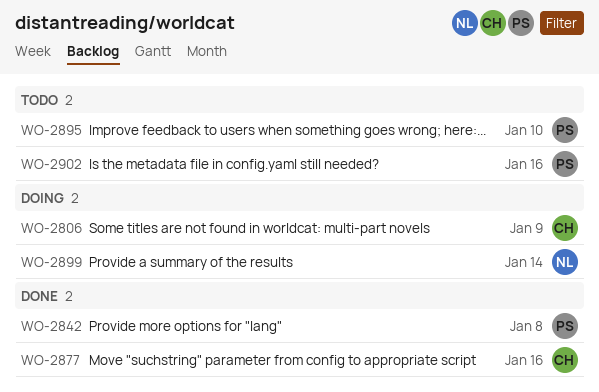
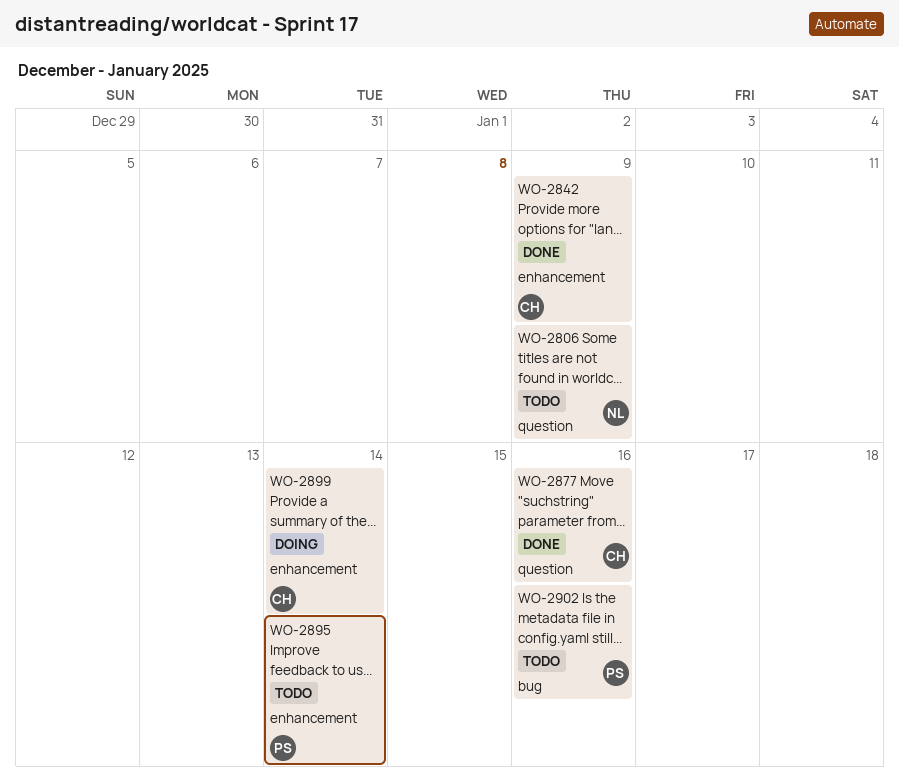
WO-2806, status: Doing -> Todo
WO-2806, owner: CH -> NL
WO-2842, owner: PS -> CH
WO-2842, due: Jan 8 -> Jan 9
WO-2895, due: Jan 10 -> Jan 14
WO-2899, owner: NL -> CH

